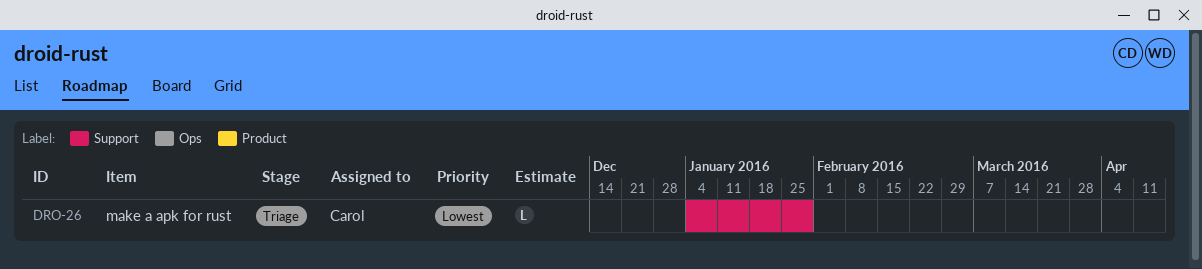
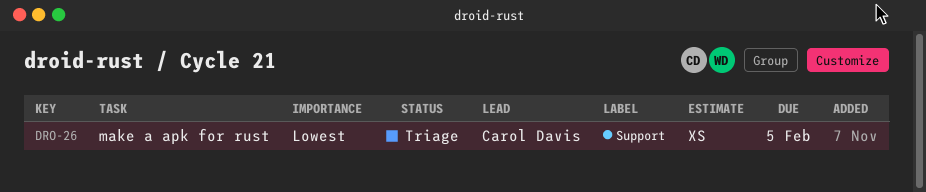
DRO-26, estimate: L -> XS
DRO-26, due: Jan 29 -> Feb 5

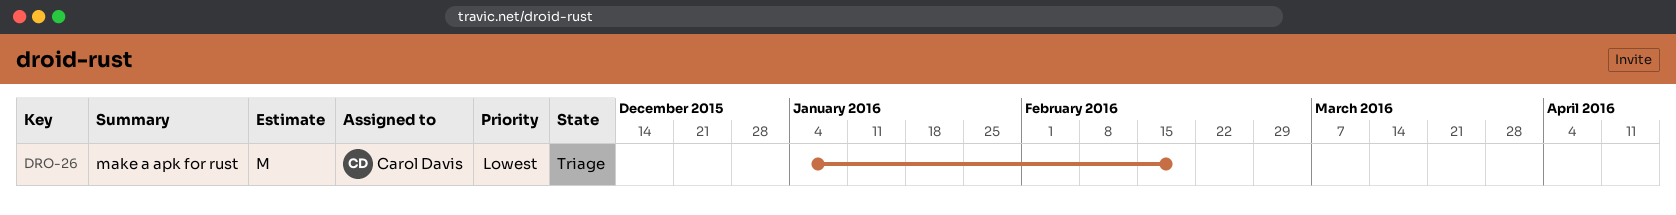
DRO-26, estimate: XS -> M
DRO-26, due: Feb 5 -> Feb 19

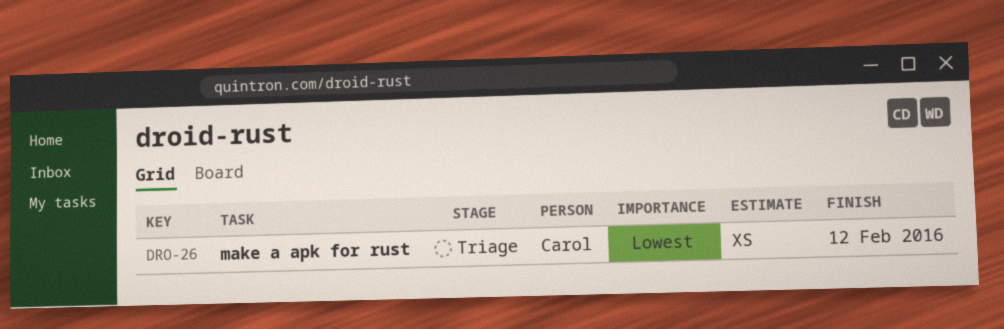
DRO-26, estimate: M -> XS
DRO-26, due: Feb 19 -> Feb 12

